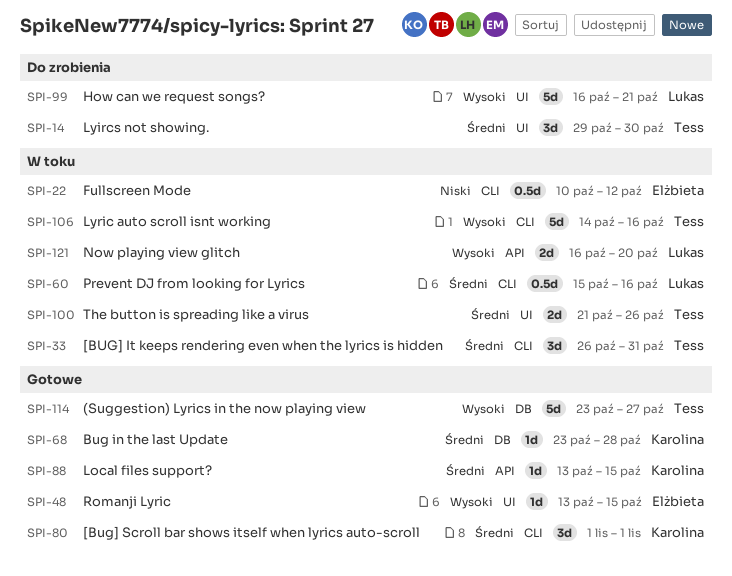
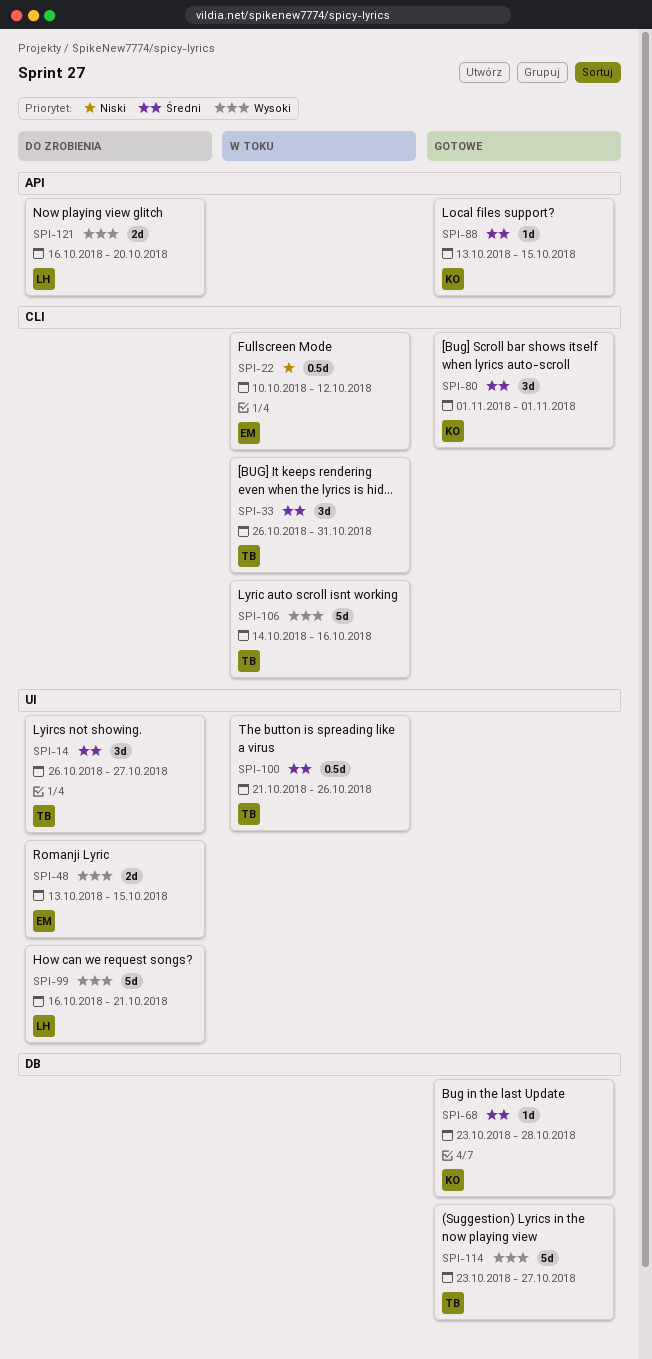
SPI-14, start: Oct 29 -> Oct 26
SPI-14, due: Oct 30 -> Oct 27
SPI-48, status: Gotowe -> Do zrobienia
SPI-48, estimate: 1d -> 2d
SPI-60: present -> none
SPI-100, estimate: 2d -> 0.5d
SPI-121, status: W toku -> Do zrobienia

